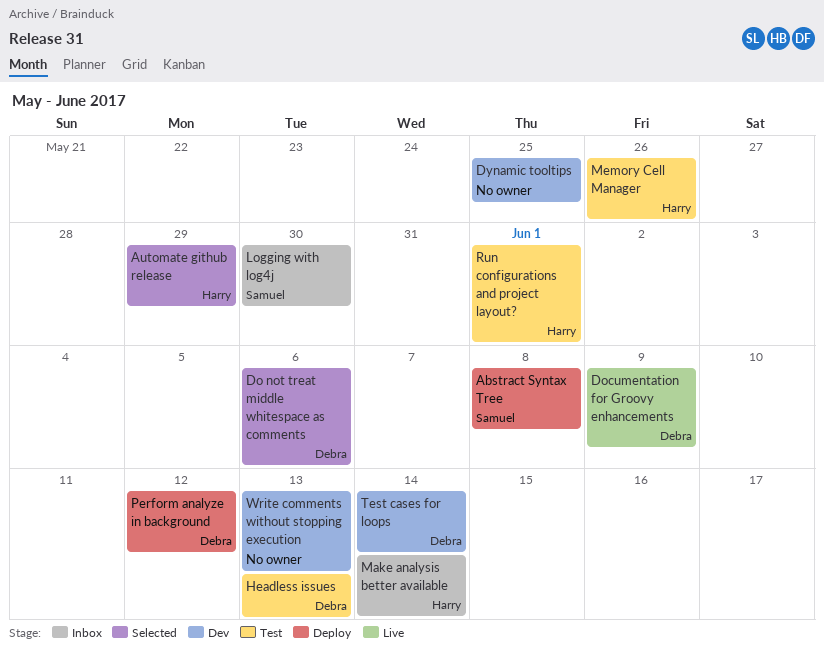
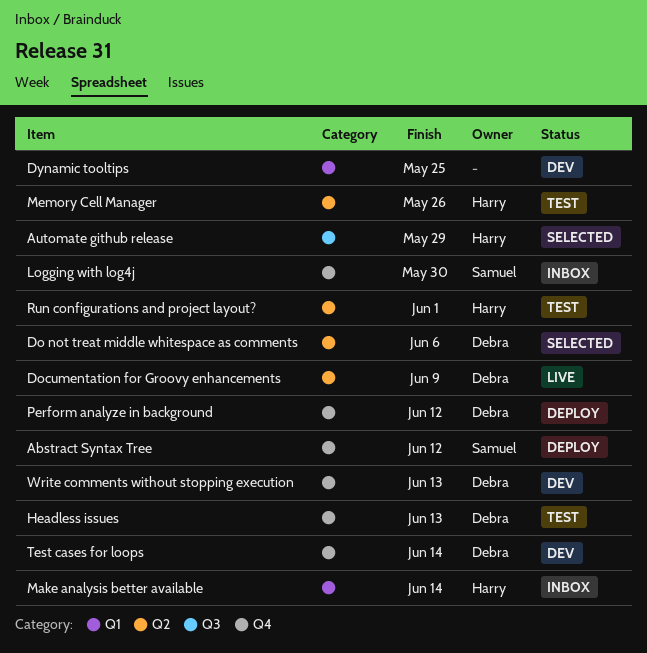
Abstract Syntax Tree, due: Jun 8 -> Jun 12
Write comments without stopping execution, owner: none -> Debra

